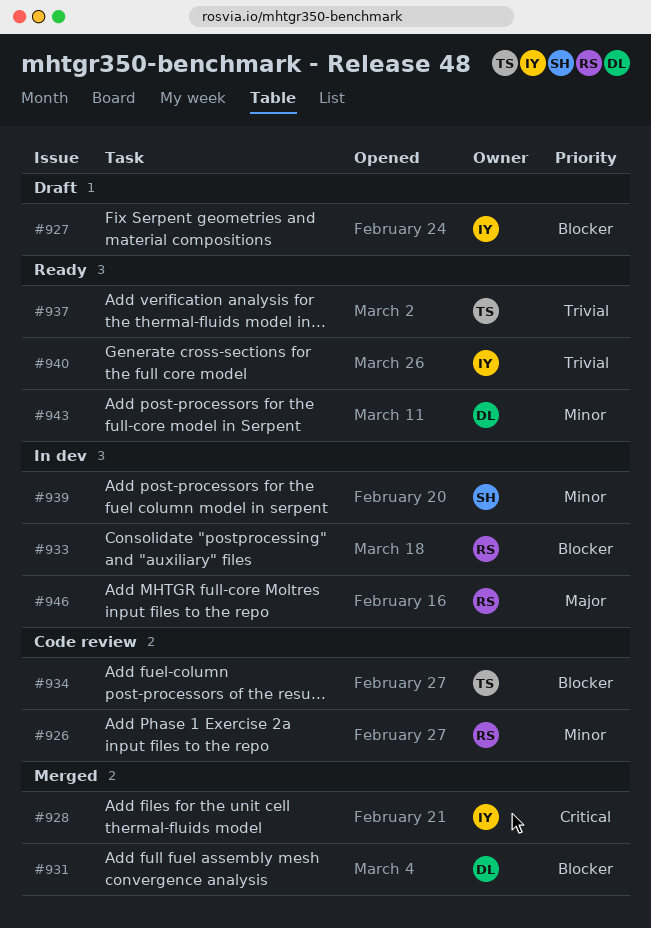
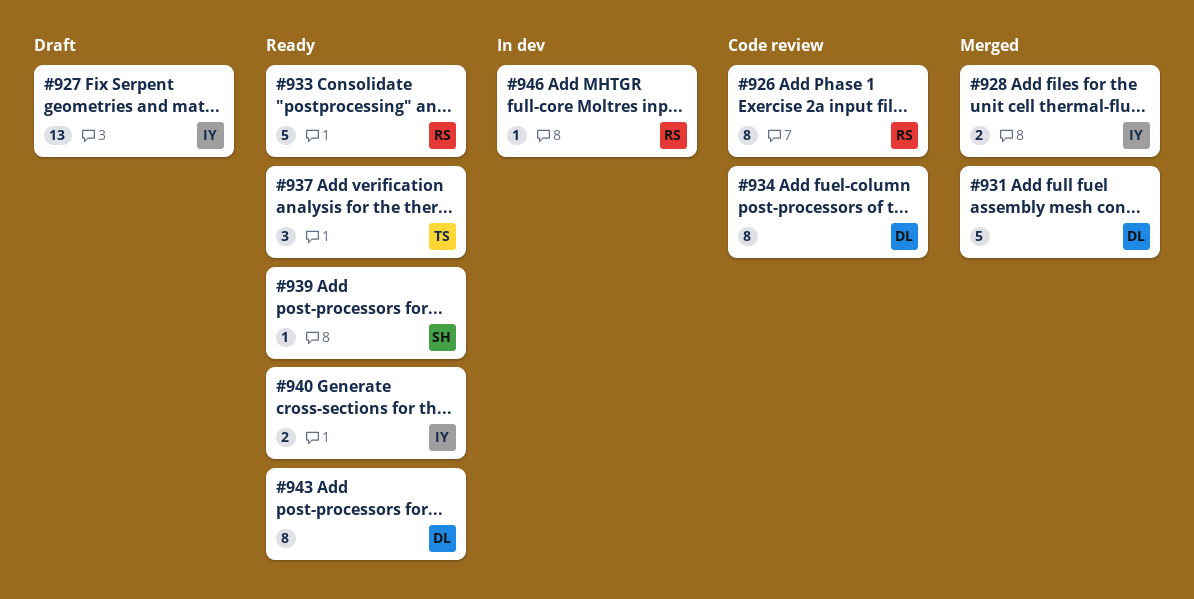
#933, status: In dev -> Ready
#934, owner: TS -> DL
#939, status: In dev -> Ready

